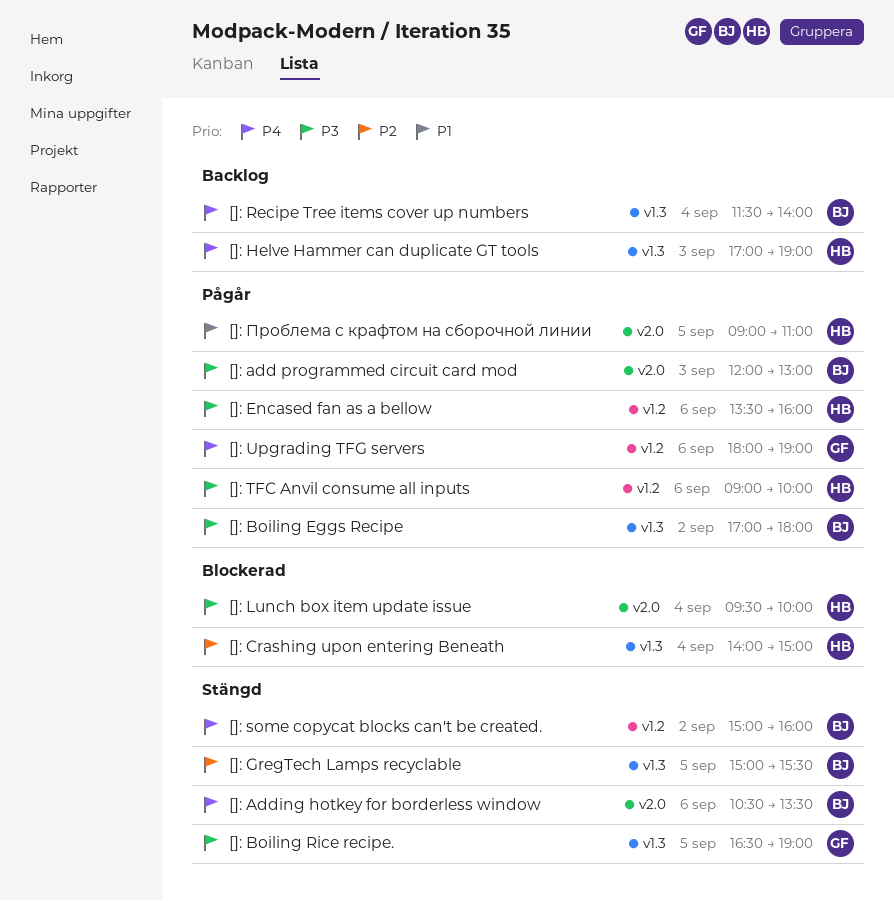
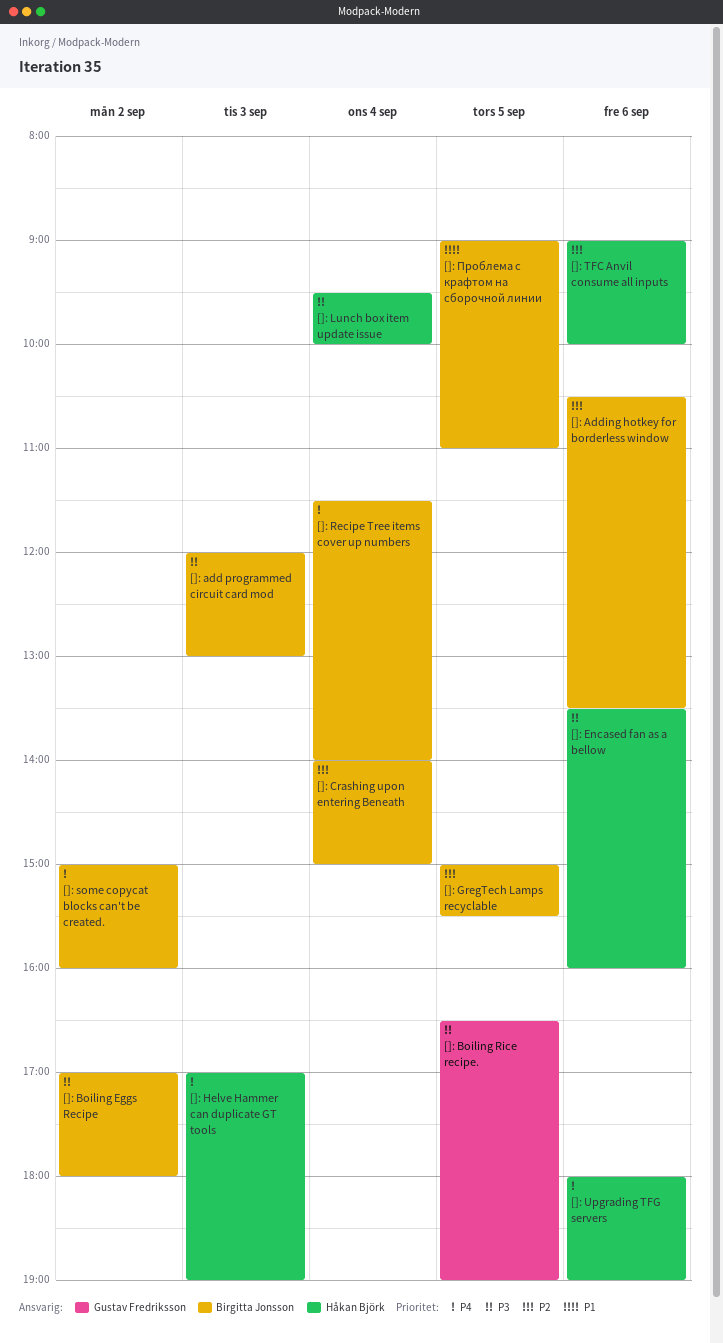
[]: Adding hotkey for borderless window, priority: P4 -> P2
[]: Crashing upon entering Beneath, owner: Håkan Björk -> Birgitta Jonsson
[]: TFC Anvil consume all inputs, priority: P3 -> P2
[]: Upgrading TFG servers, owner: Gustav Fredriksson -> Håkan Björk
[]: Проблема с крафтом на сборочной линии, owner: Håkan Björk -> Birgitta Jonsson

